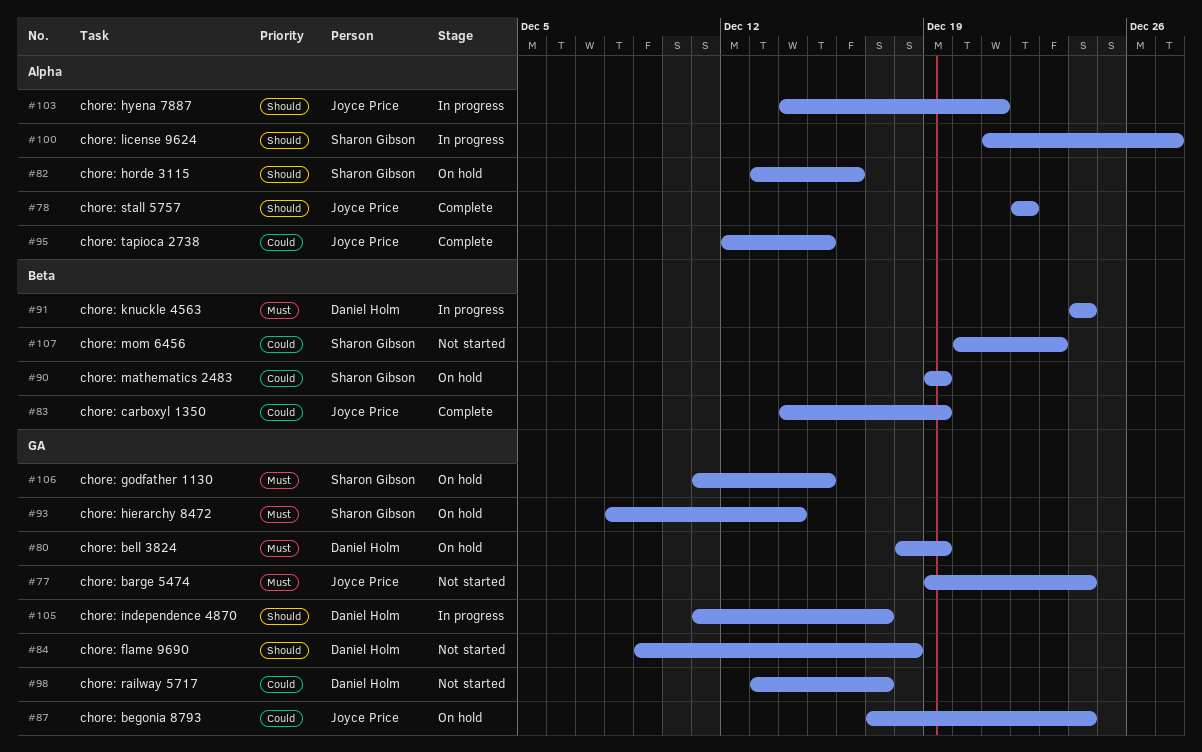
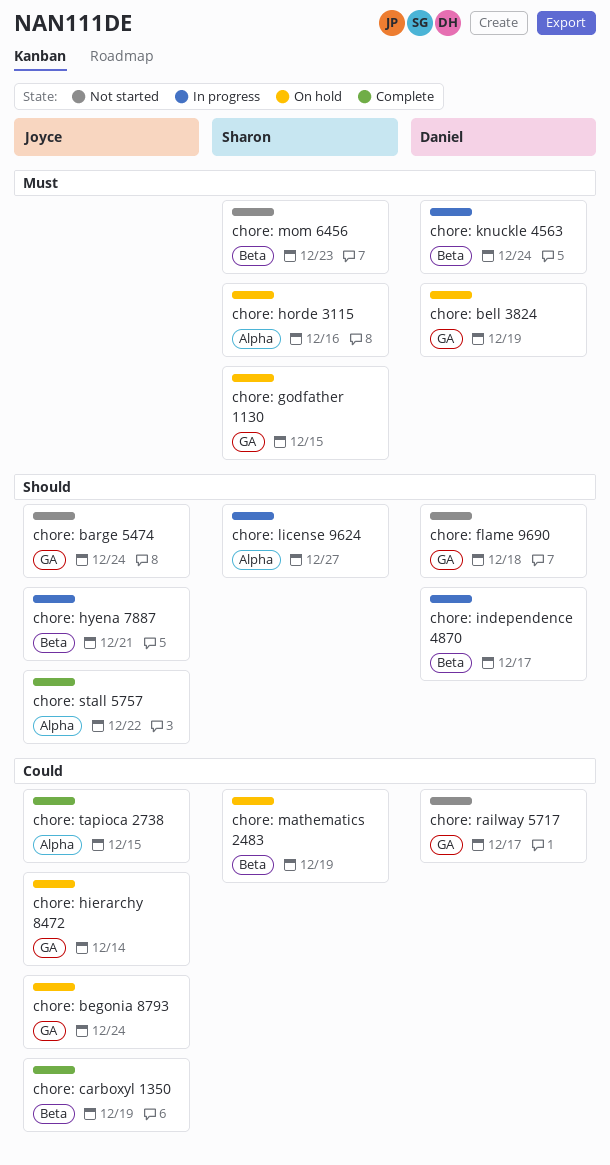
chore: barge 5474, priority: Must -> Should
chore: hierarchy 8472, owner: Sharon Gibson -> Joyce Price
chore: hierarchy 8472, priority: Must -> Could
chore: horde 3115, priority: Should -> Must
chore: hyena 7887, label: Alpha -> Beta
chore: independence 4870, label: GA -> Beta
chore: mom 6456, priority: Could -> Must

